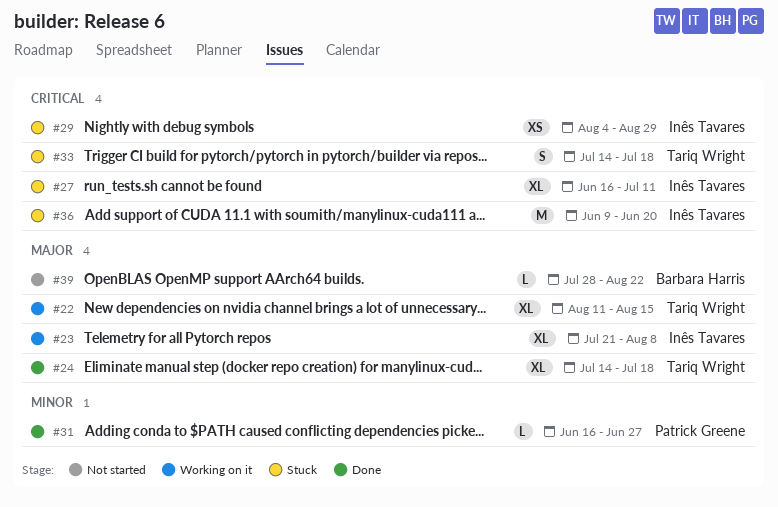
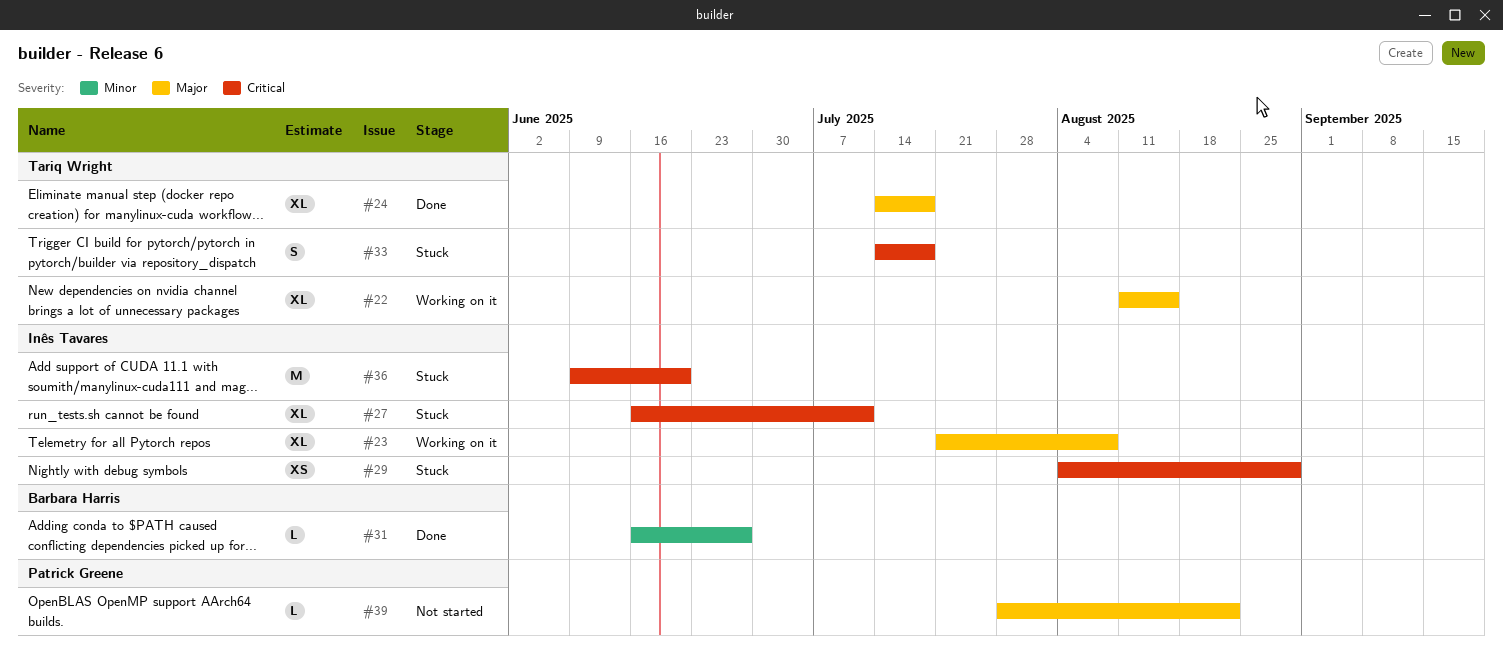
#31, owner: Patrick Greene -> Barbara Harris
#39, owner: Barbara Harris -> Patrick Greene

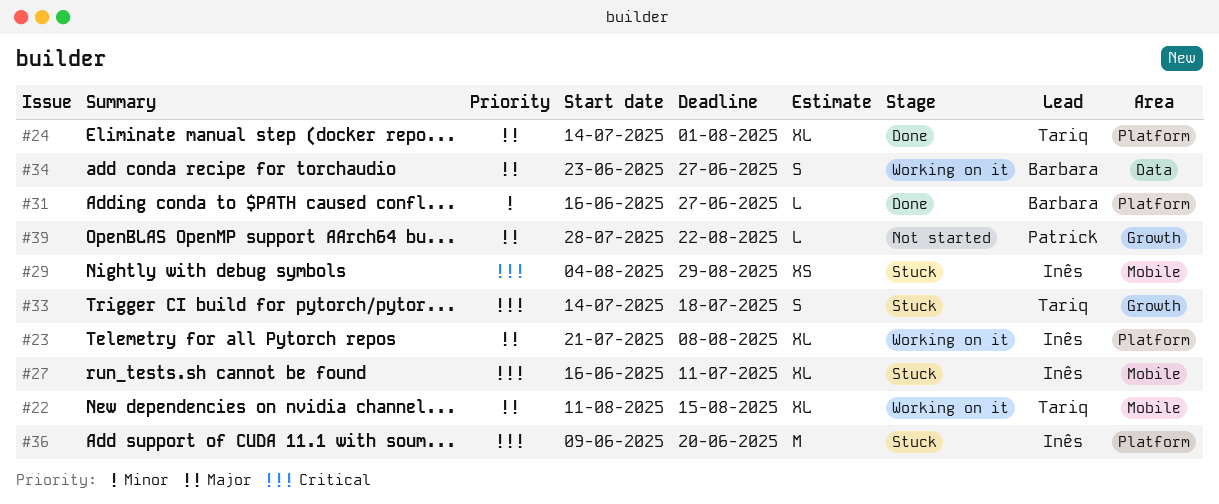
#24, due: Jul 18 -> Aug 1
#34: none -> present

